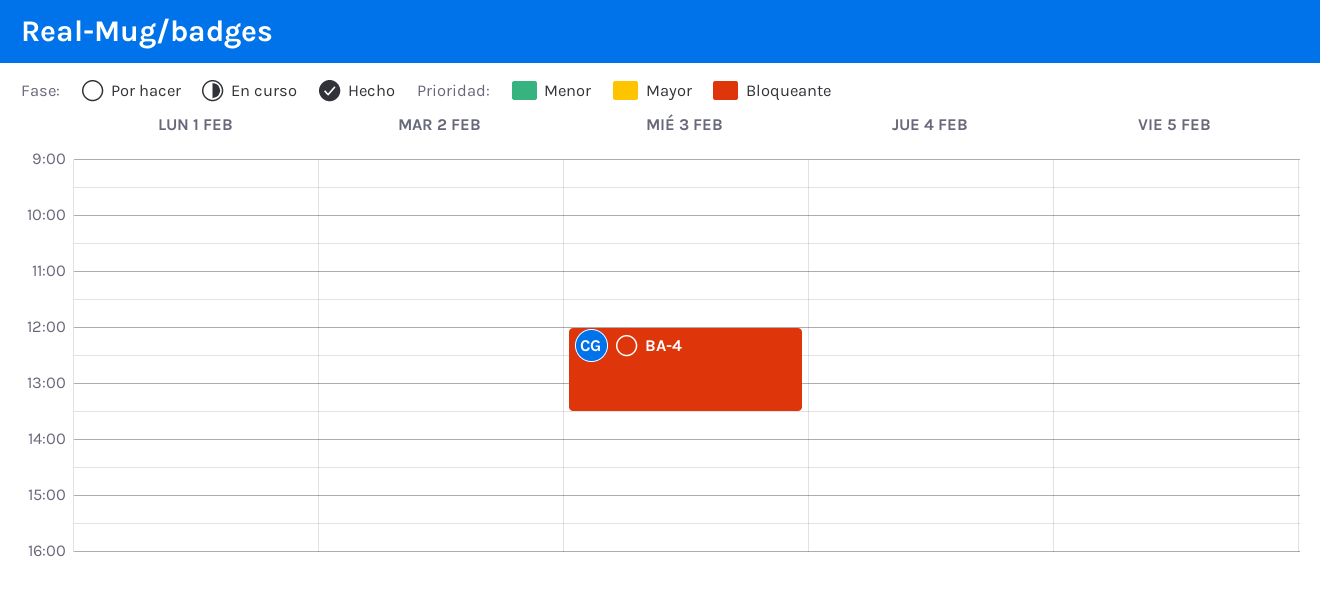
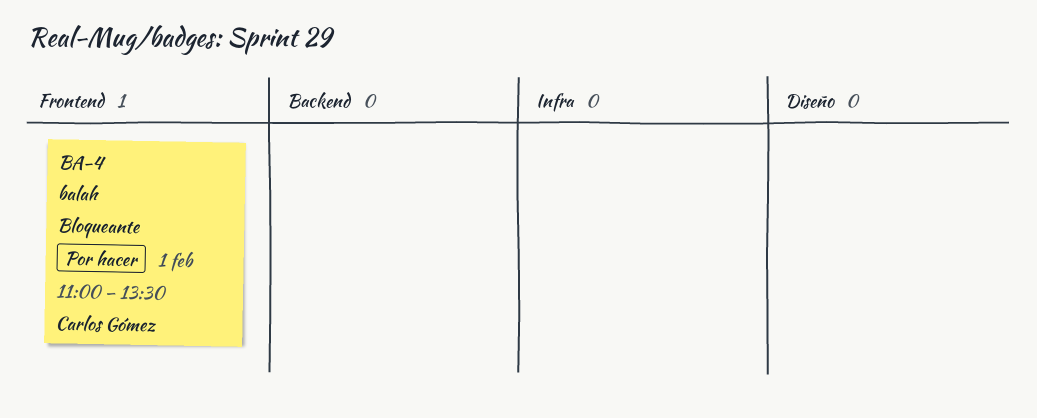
BA-4, day: Feb 3 -> Feb 1
BA-4, begins: 12:00 -> 11:00

